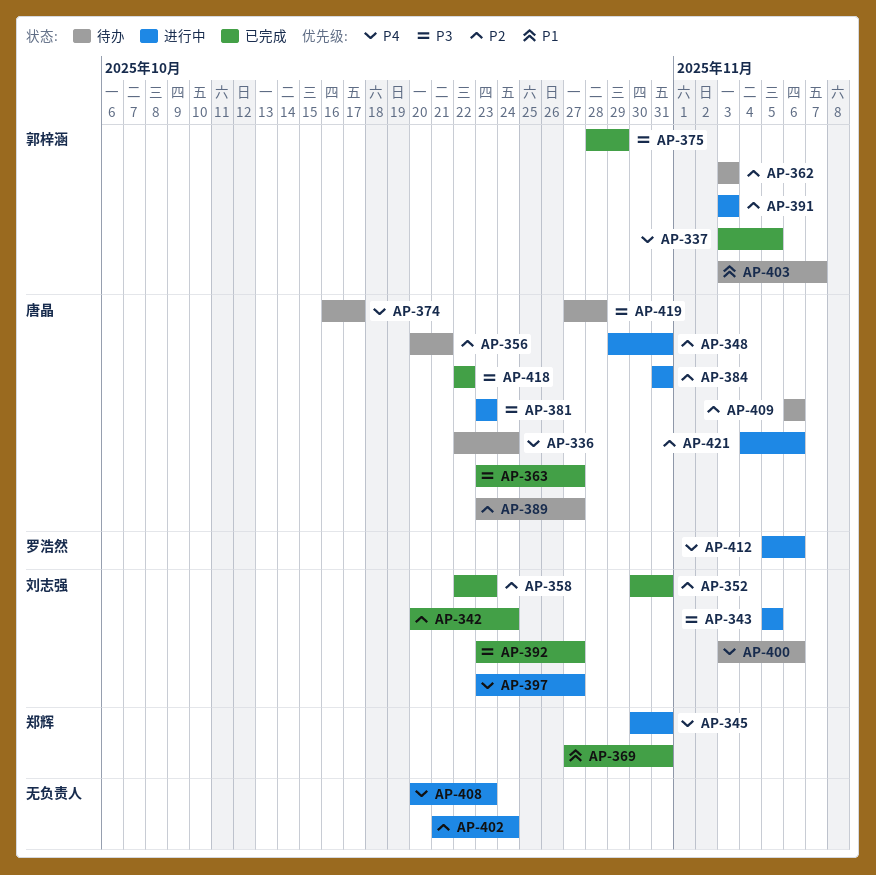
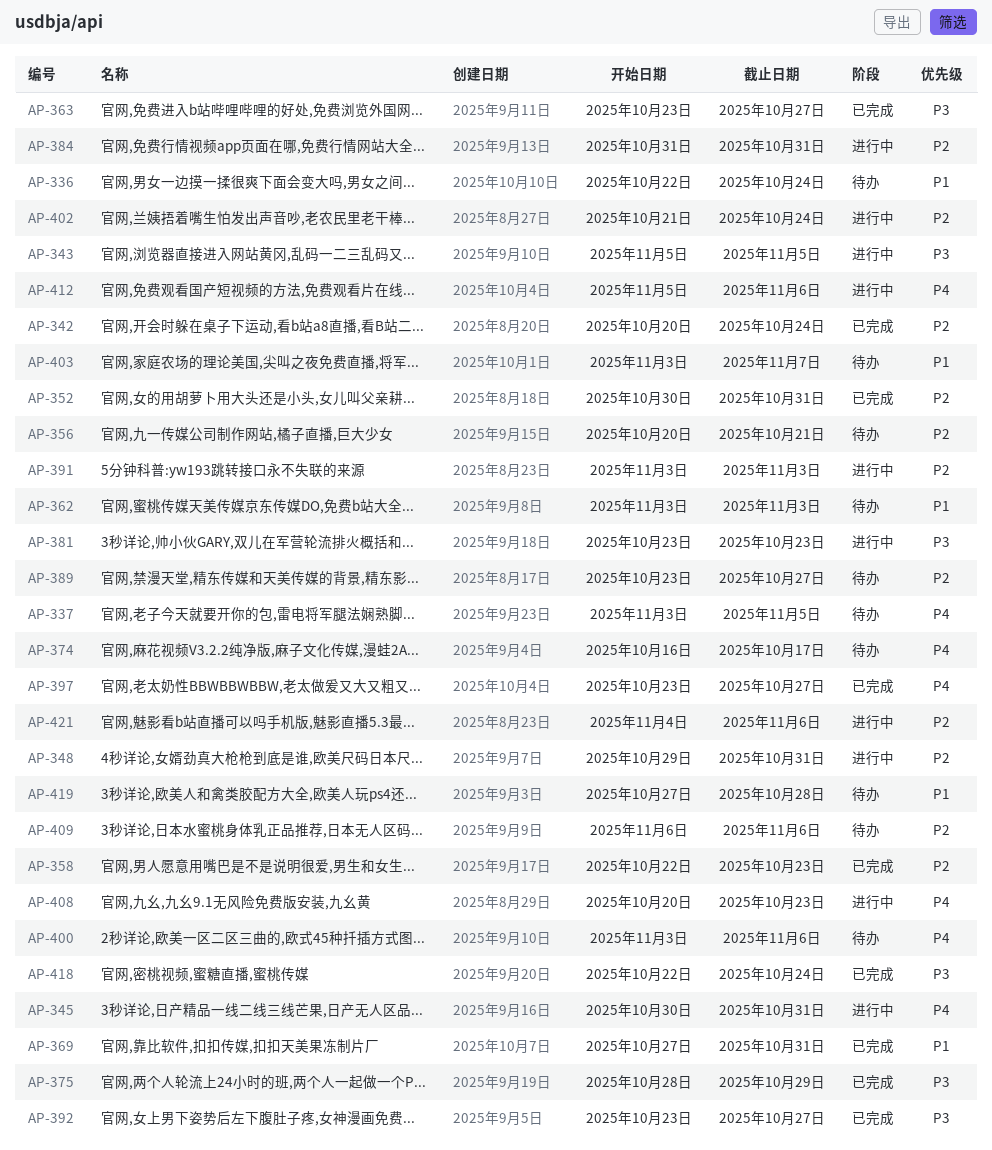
AP-336, priority: P4 -> P1
AP-337, status: 已完成 -> 待办
AP-362, priority: P2 -> P1
AP-397, status: 进行中 -> 已完成
AP-418, due: Oct 22 -> Oct 24
AP-419, priority: P3 -> P1

